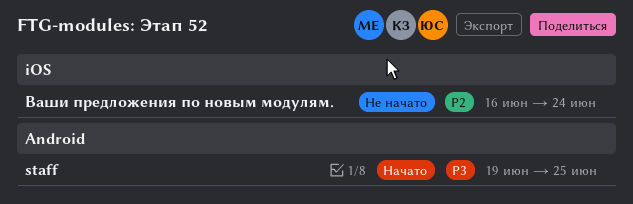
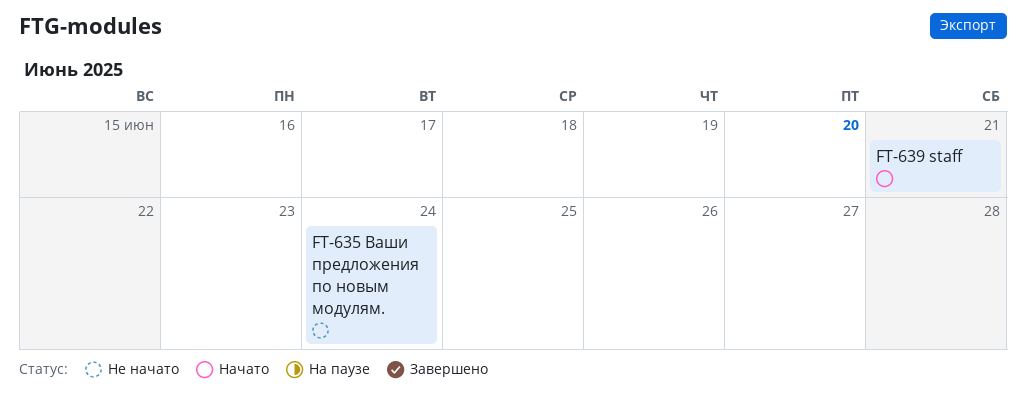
staff, due: Jun 25 -> Jun 21

